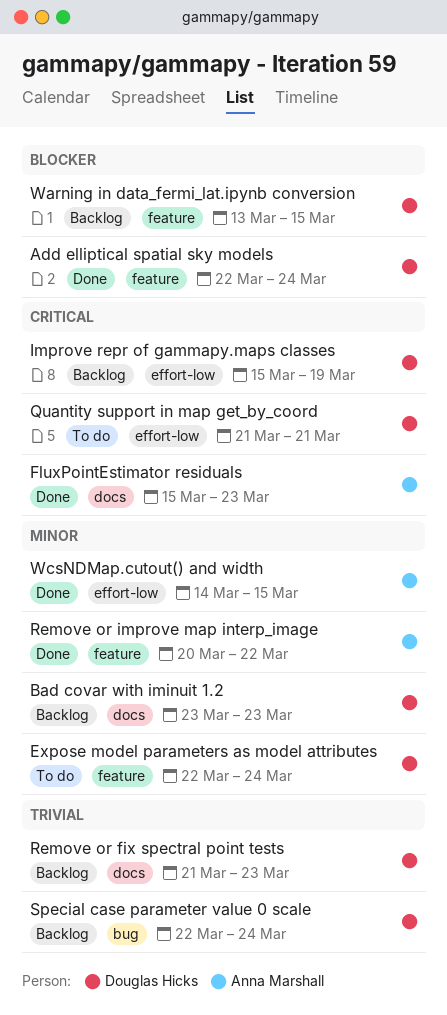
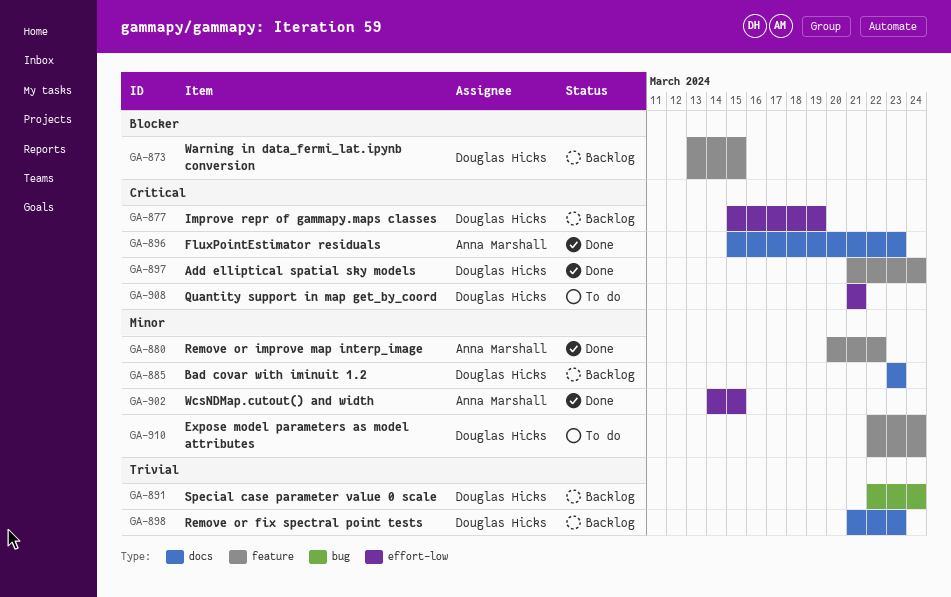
Add elliptical spatial sky models, priority: Blocker -> Critical
Add elliptical spatial sky models, start: Mar 22 -> Mar 21

